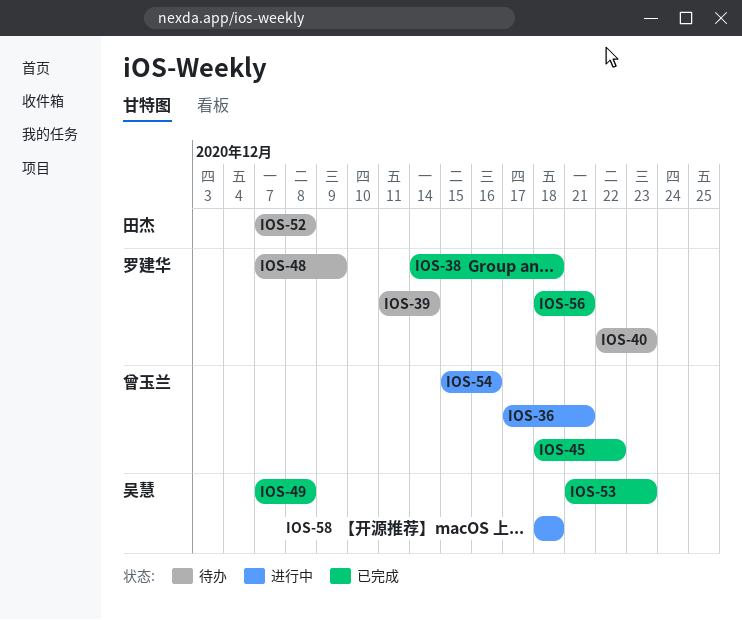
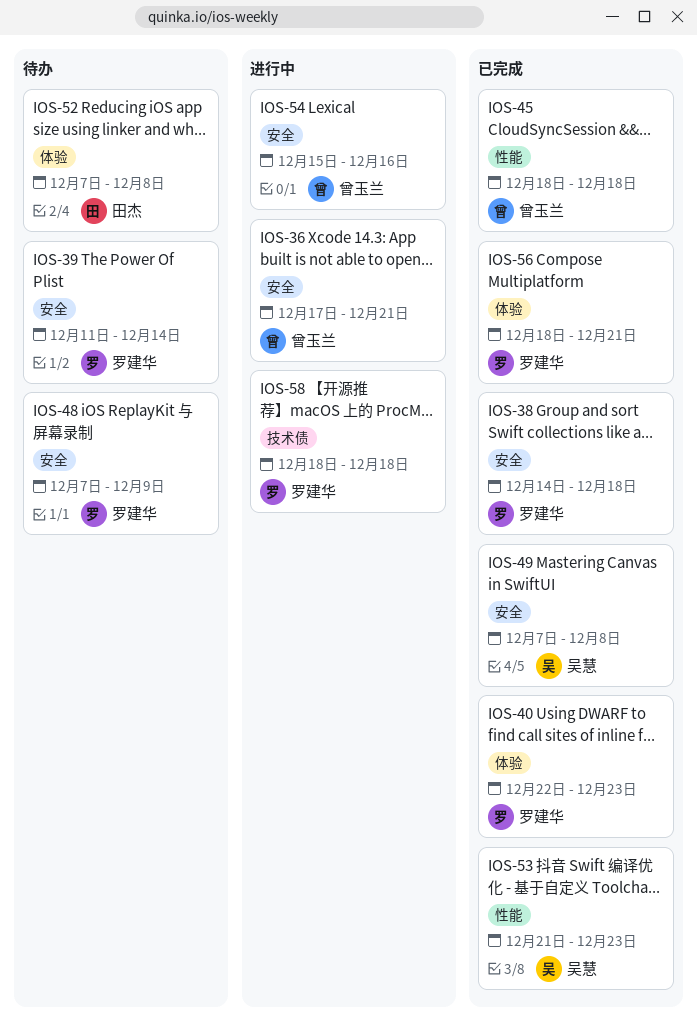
IOS-40, status: 待办 -> 已完成
IOS-45, due: Dec 22 -> Dec 18
IOS-58, owner: 吴慧 -> 罗建华

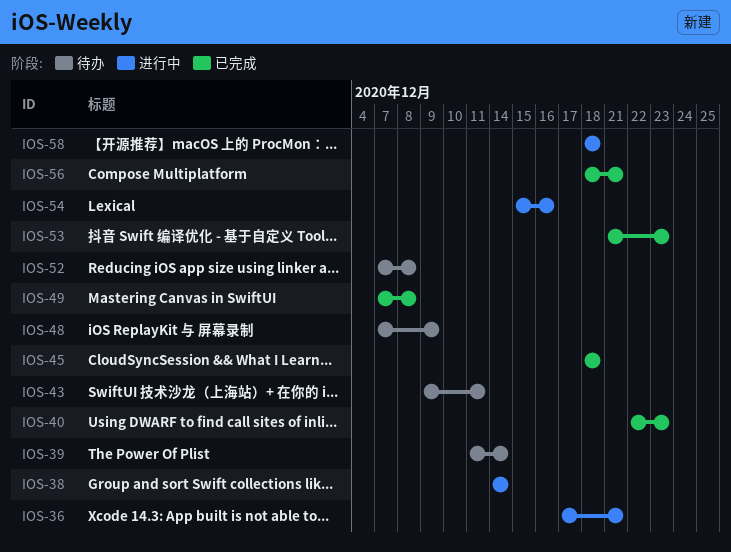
IOS-38, status: 已完成 -> 进行中
IOS-38, due: Dec 18 -> Dec 14
IOS-43: none -> present

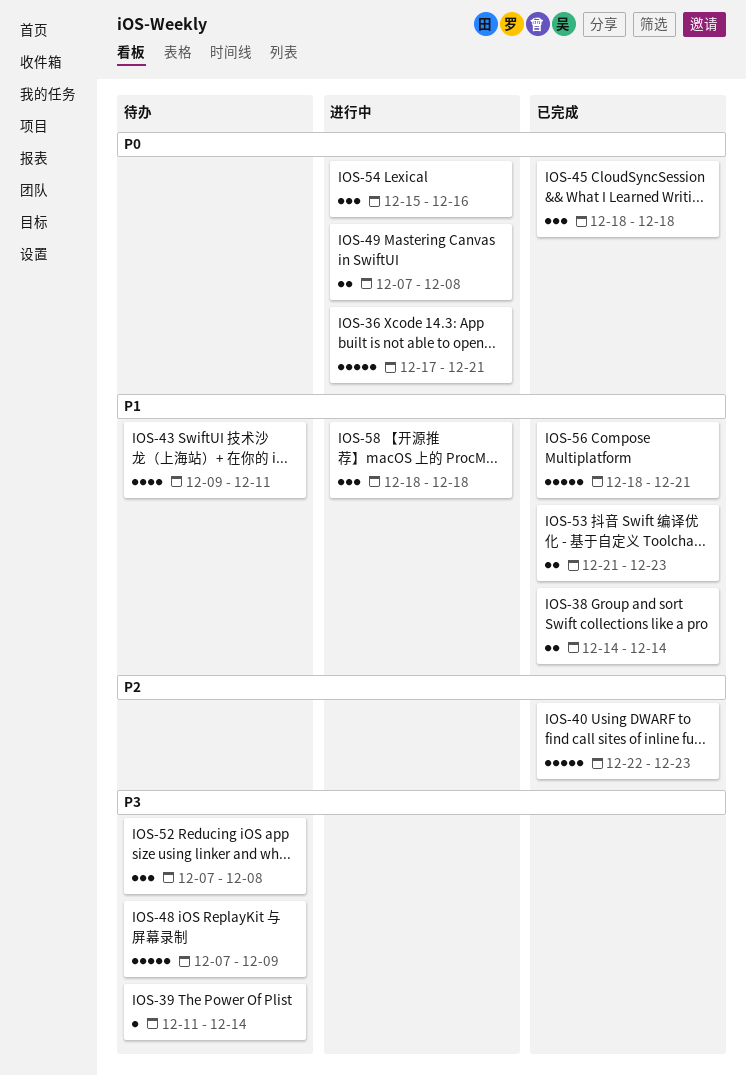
IOS-38, status: 进行中 -> 已完成
IOS-49, status: 已完成 -> 进行中

